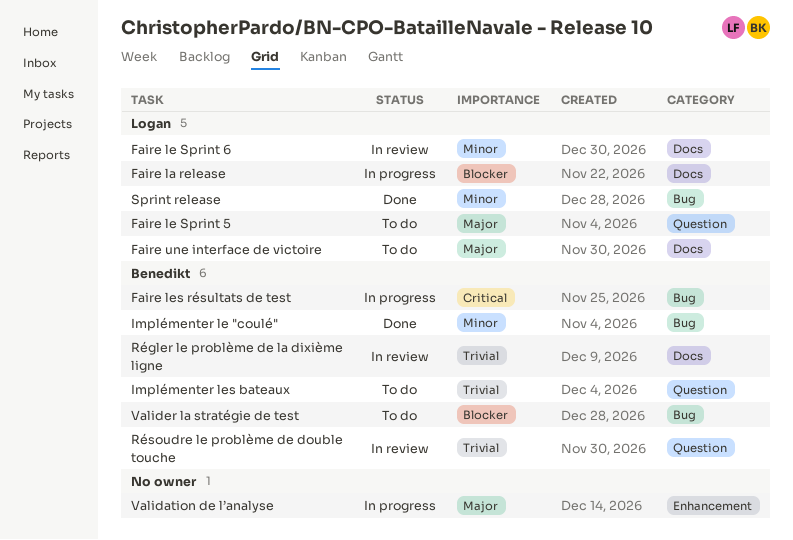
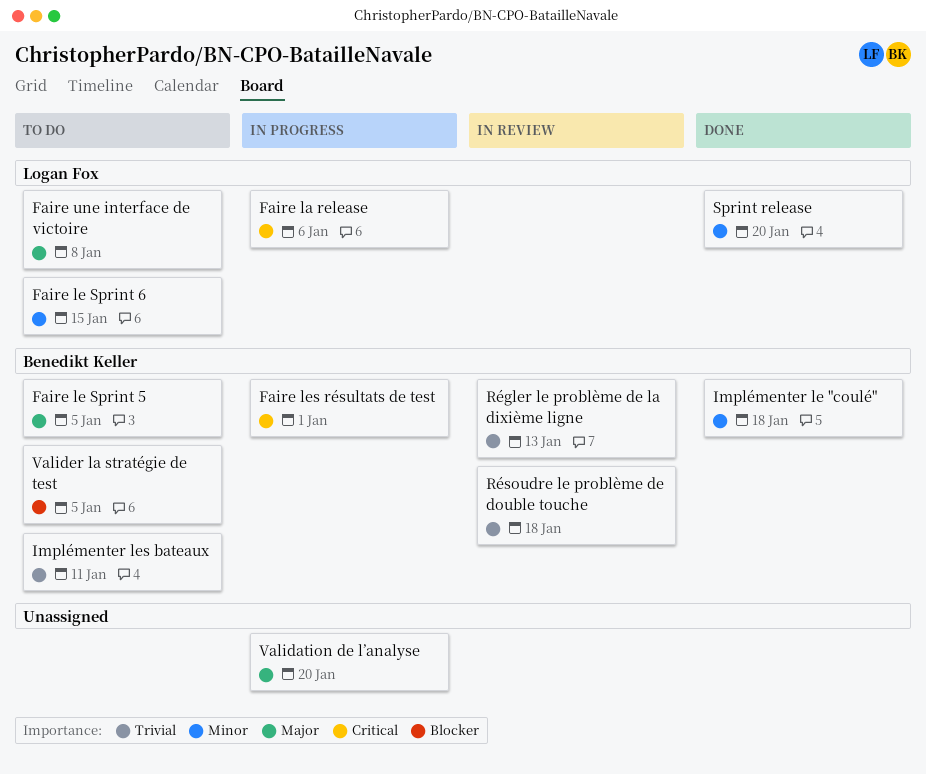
Faire la release, priority: Blocker -> Critical
Faire le Sprint 5, owner: Logan Fox -> Benedikt Keller
Faire le Sprint 6, status: In review -> To do

